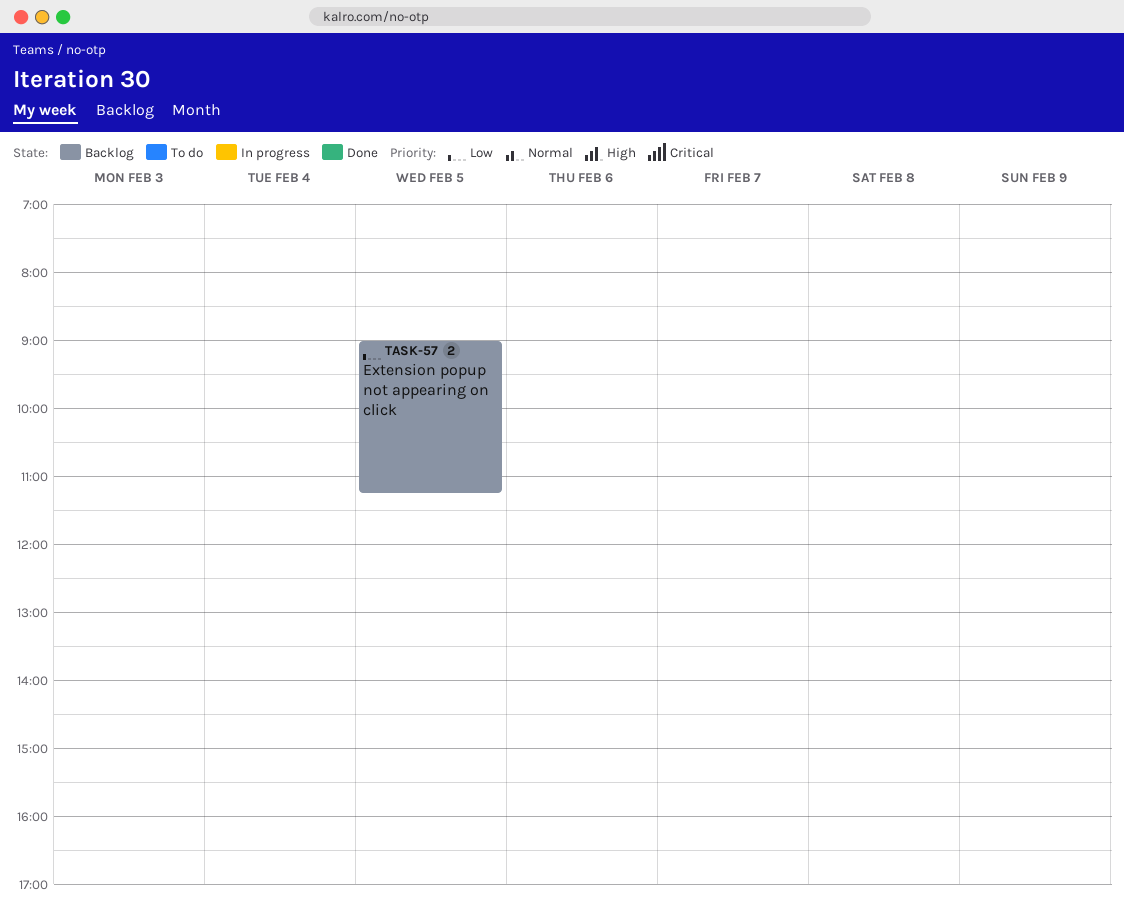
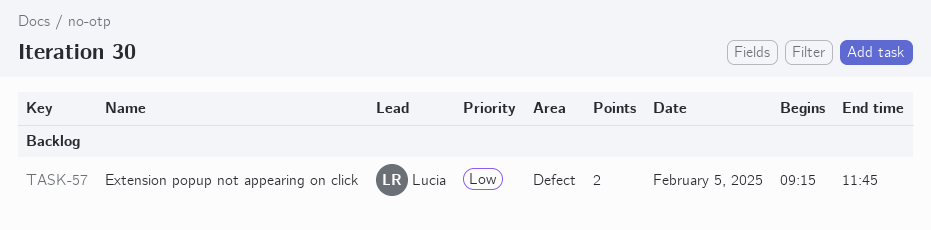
TASK-57, begins: 09:00 -> 09:15
TASK-57, ends: 11:15 -> 11:45

